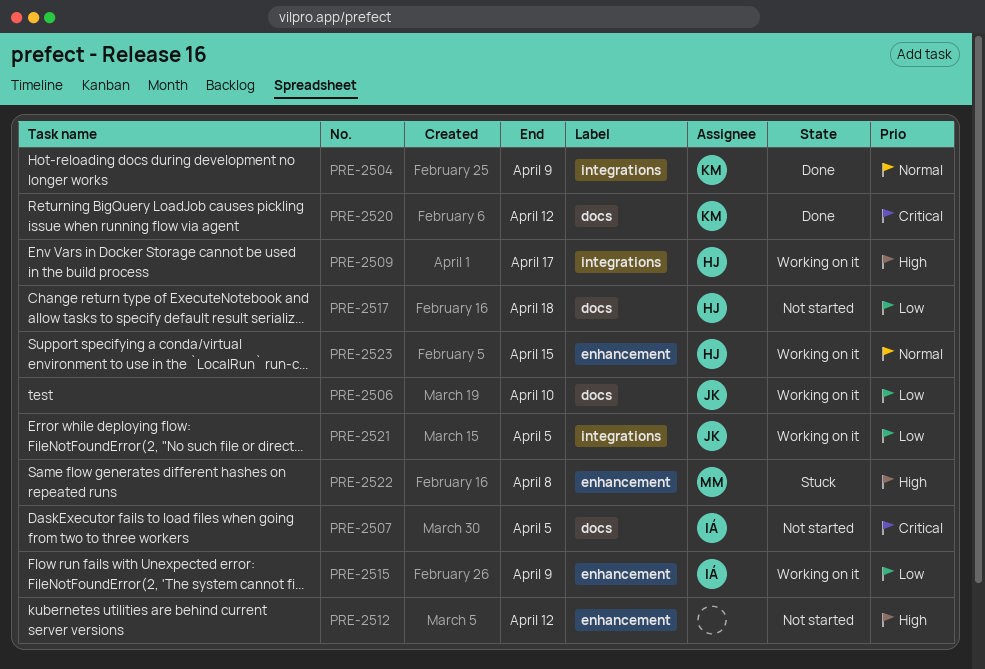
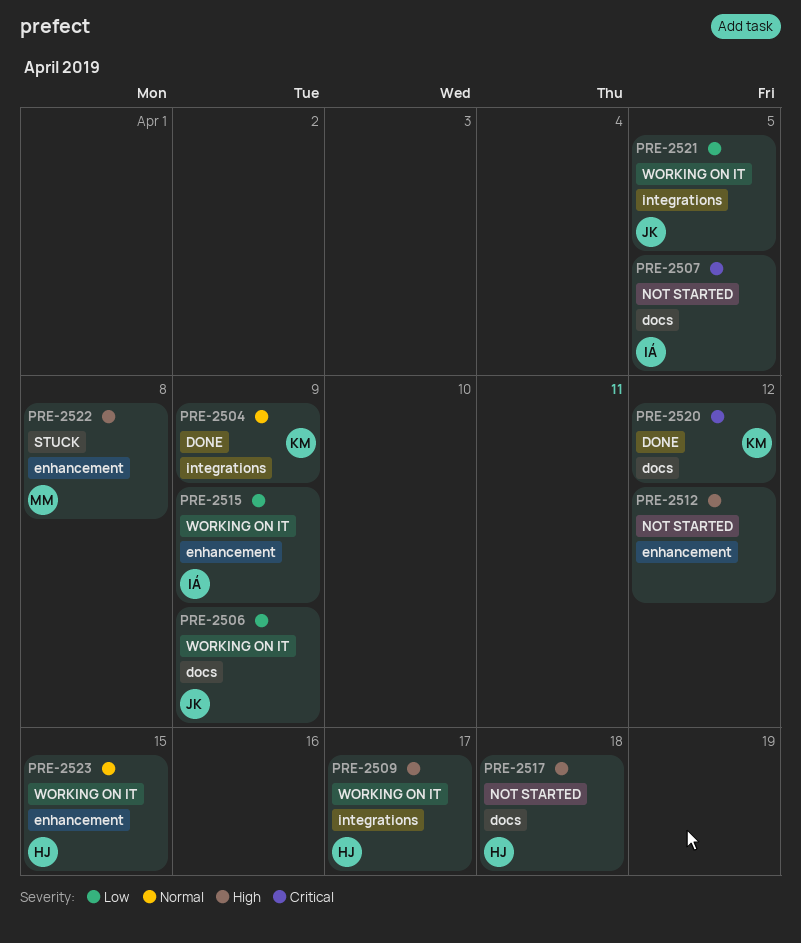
PRE-2506, due: Apr 10 -> Apr 9
PRE-2517, priority: Low -> High

